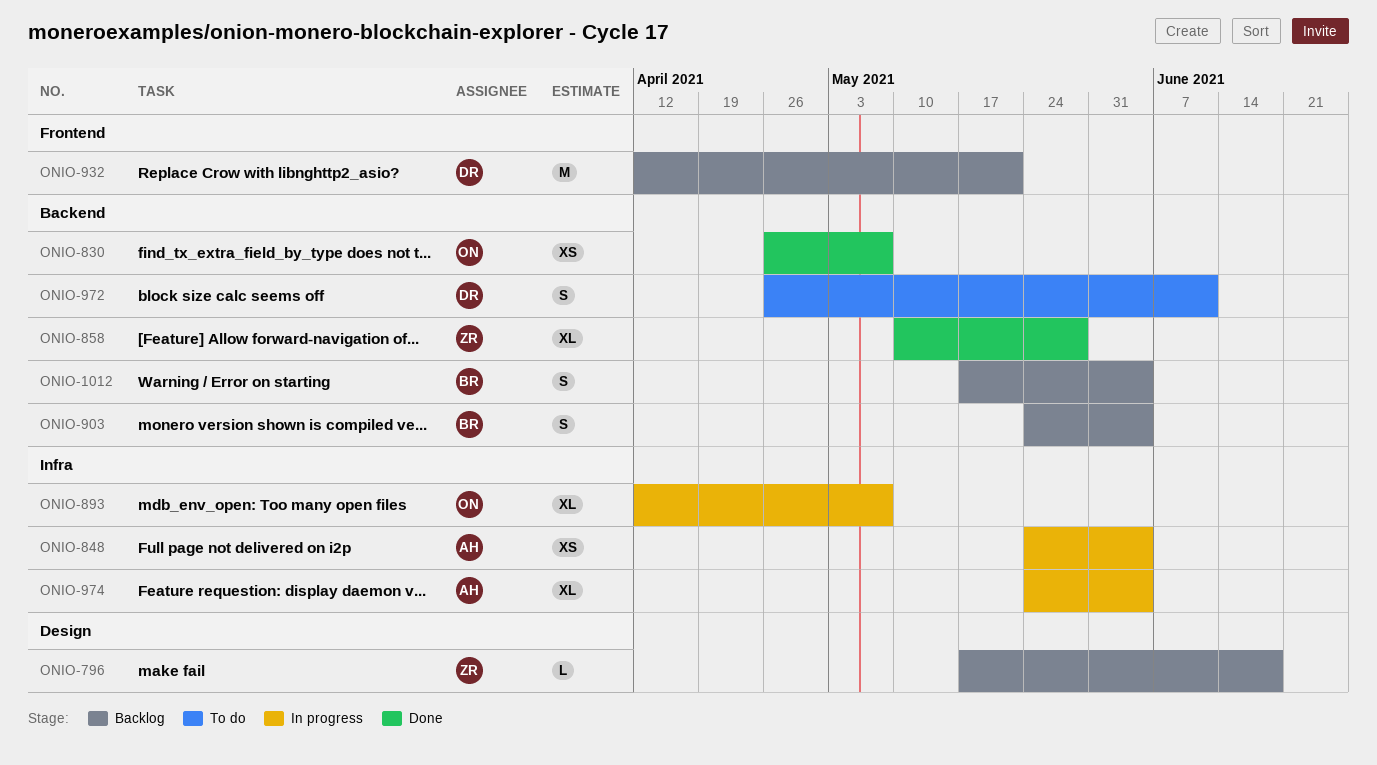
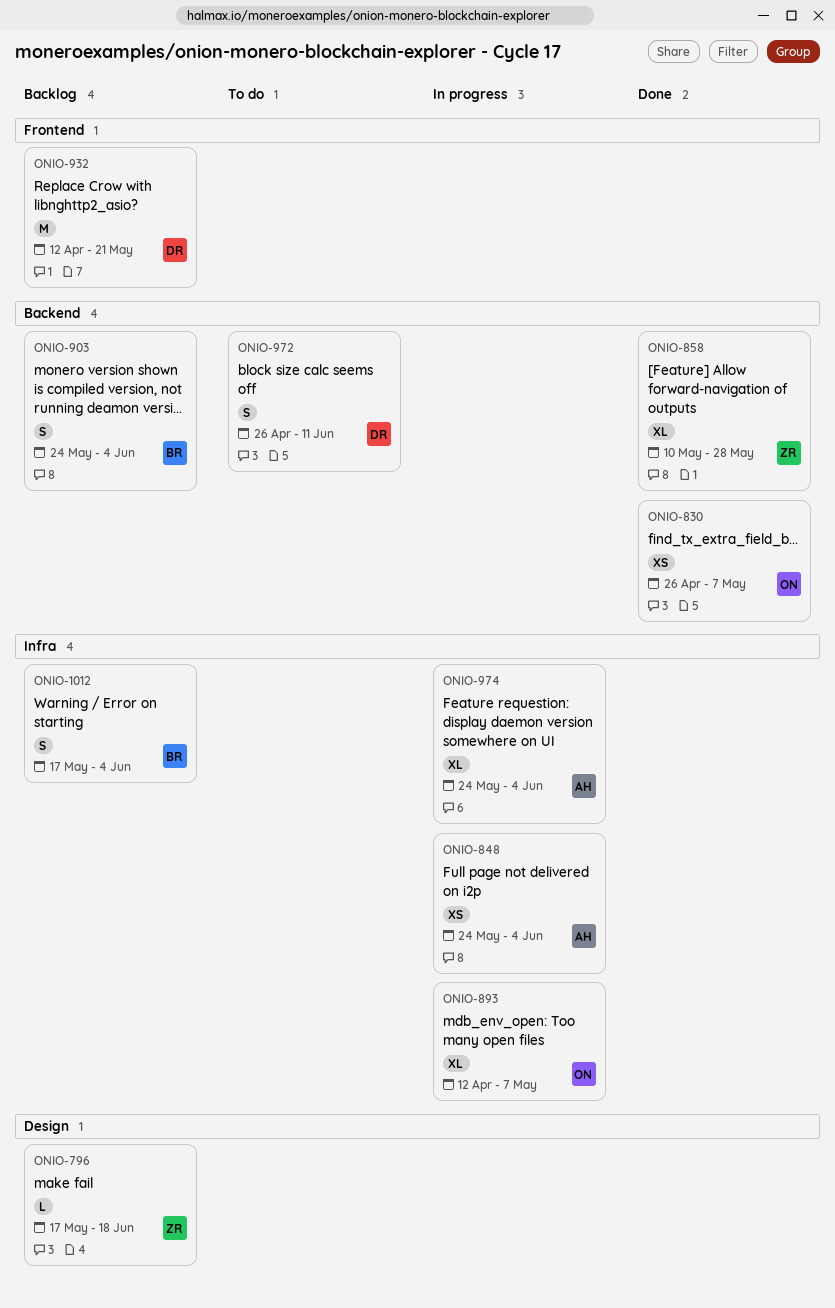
ONIO-1012, label: Backend -> Infra

